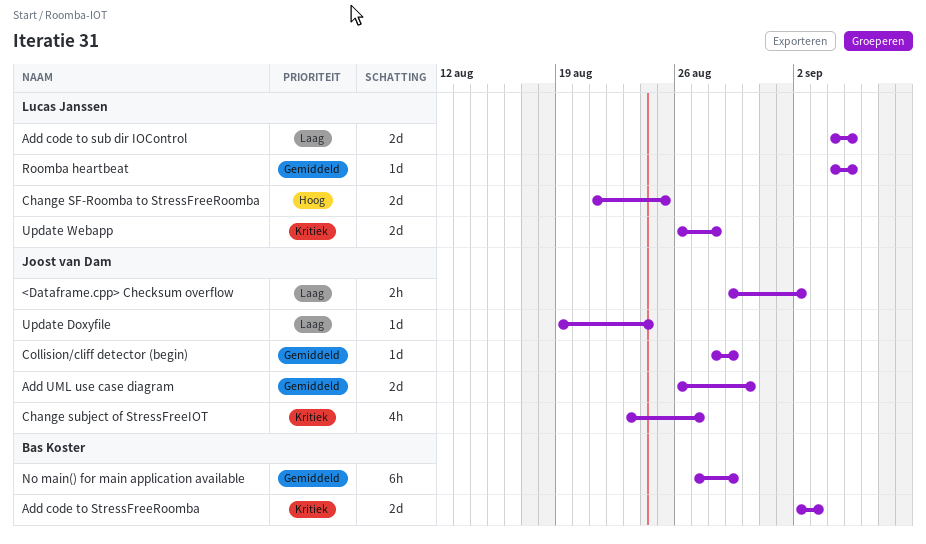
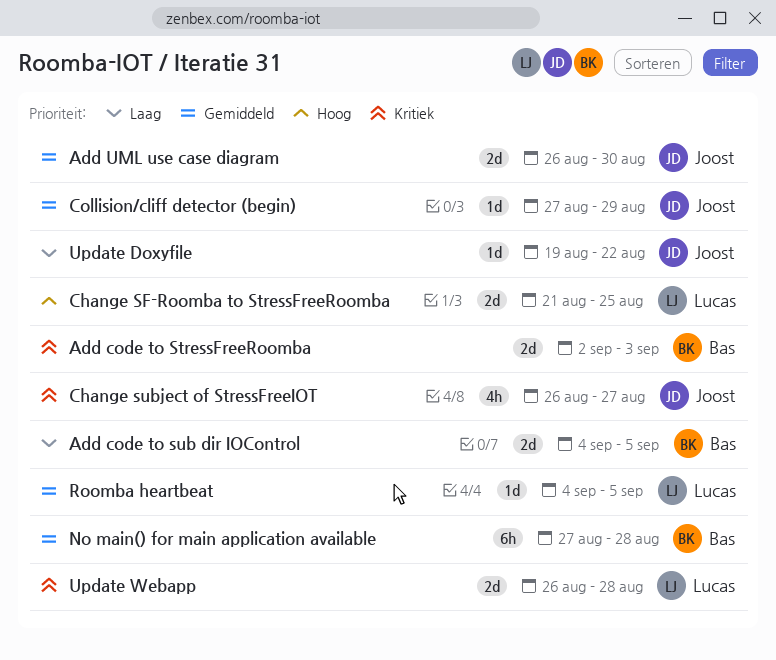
<Dataframe.cpp> Checksum overflow: present -> none
Add code to sub dir IOControl, owner: Lucas Janssen -> Bas Koster
Change subject of StressFreeIOT, start: Aug 23 -> Aug 26
Collision/cliff detector (begin), start: Aug 28 -> Aug 27
No main() for main application available, due: Aug 29 -> Aug 28
Update Doxyfile, due: Aug 24 -> Aug 22

